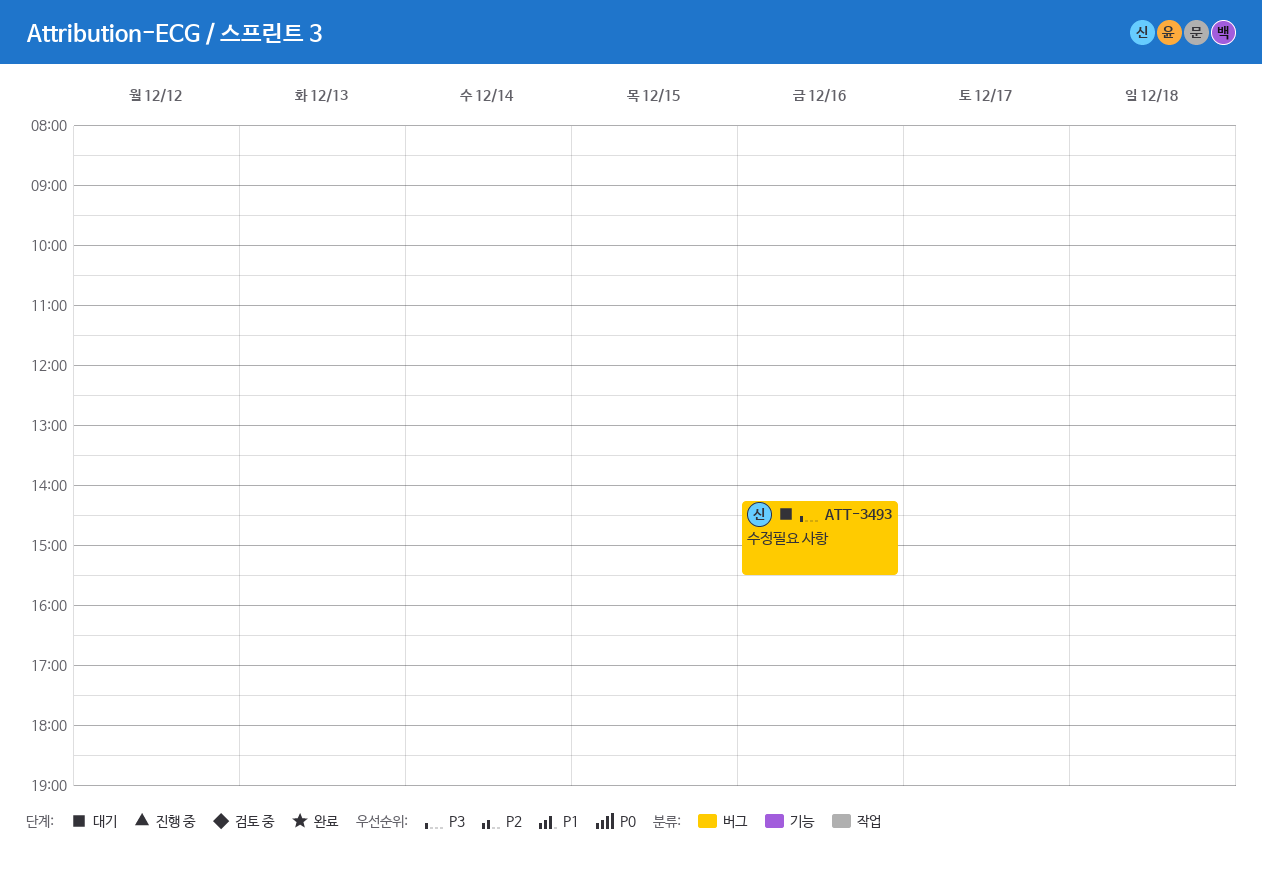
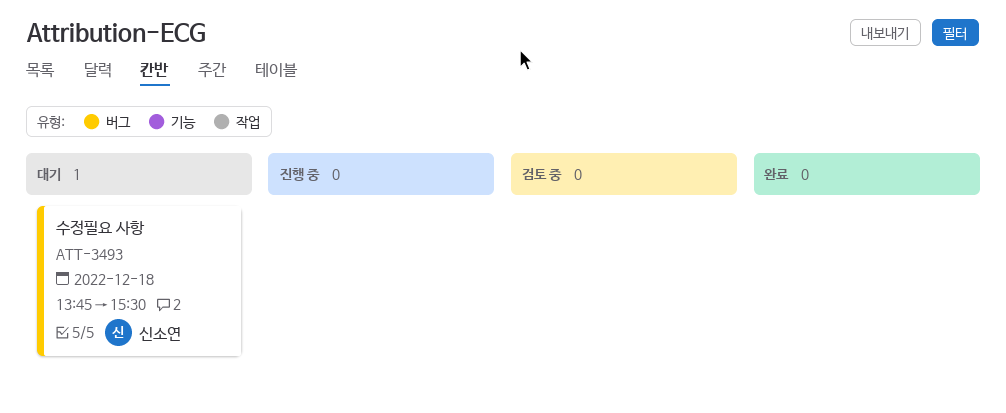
ATT-3493, day: Dec 16 -> Dec 18
ATT-3493, begins: 14:15 -> 13:45

